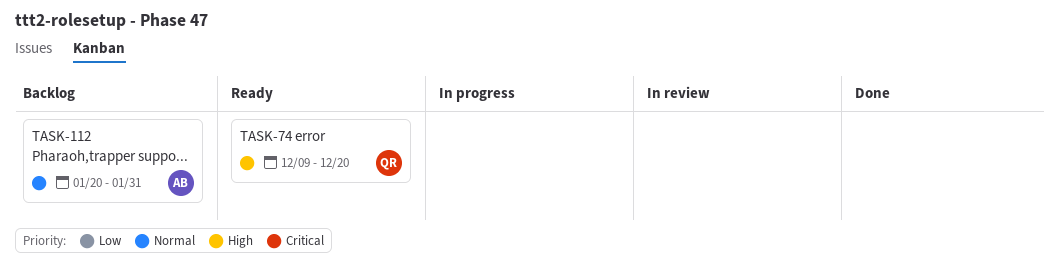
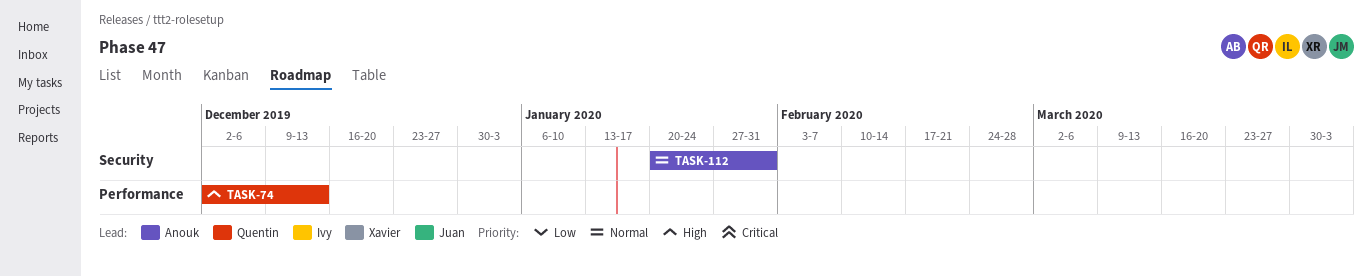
TASK-74, start: Dec 9 -> Dec 2
TASK-74, due: Dec 20 -> Dec 13

